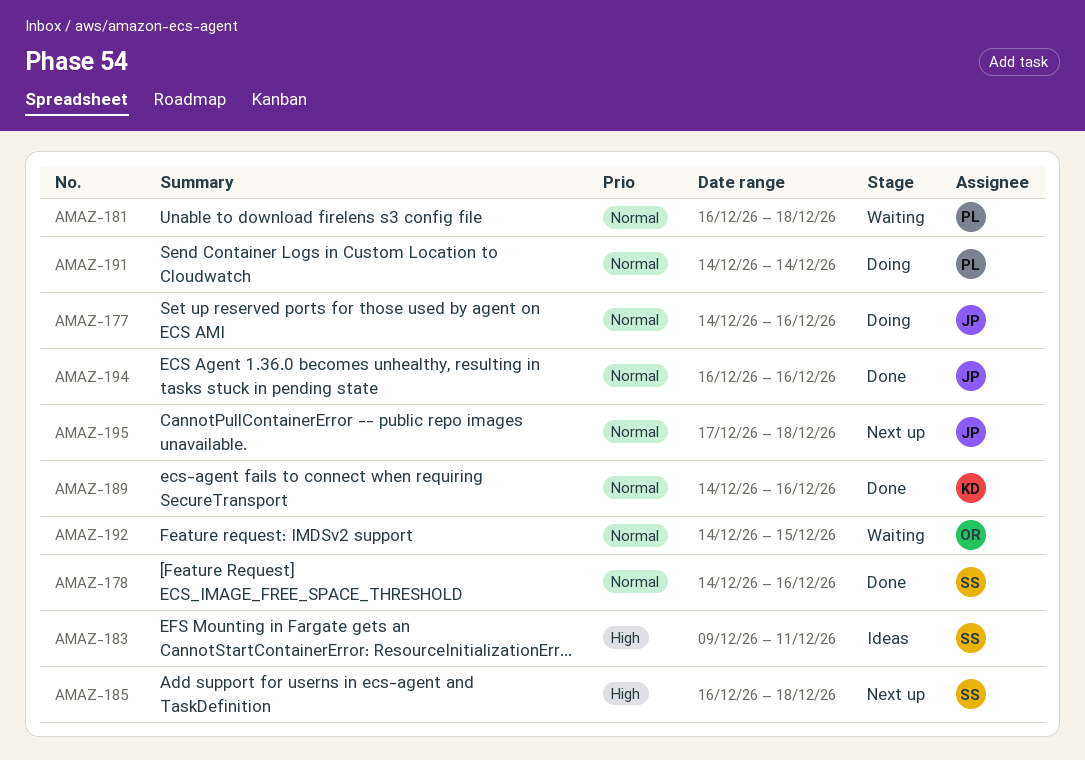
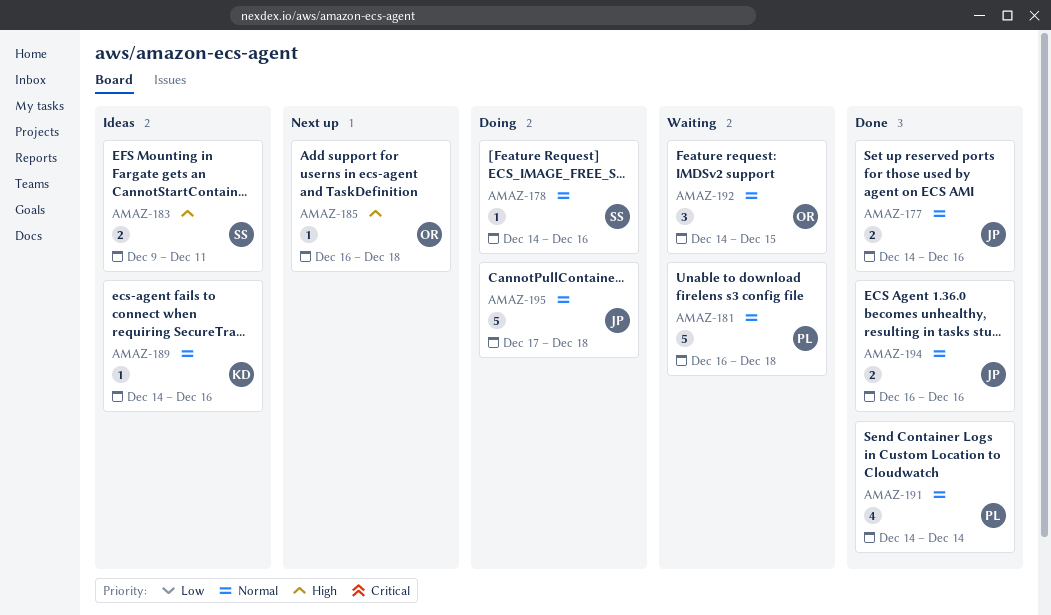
AMAZ-177, status: Doing -> Done
AMAZ-178, status: Done -> Doing
AMAZ-185, owner: SS -> OR
AMAZ-189, status: Done -> Ideas
AMAZ-191, status: Doing -> Done
AMAZ-195, status: Next up -> Doing

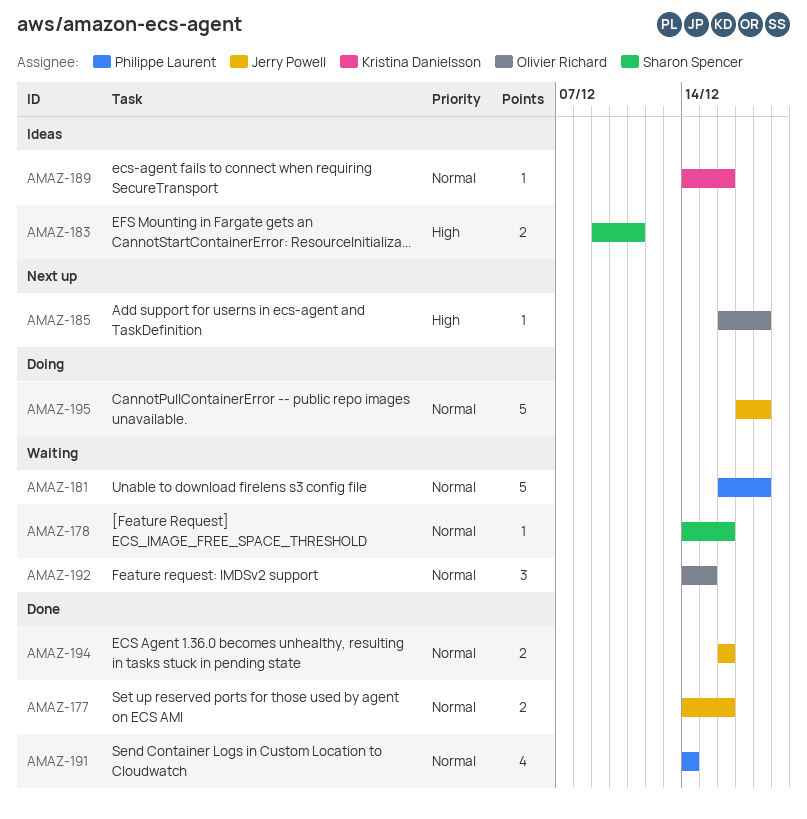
AMAZ-178, status: Doing -> Waiting

